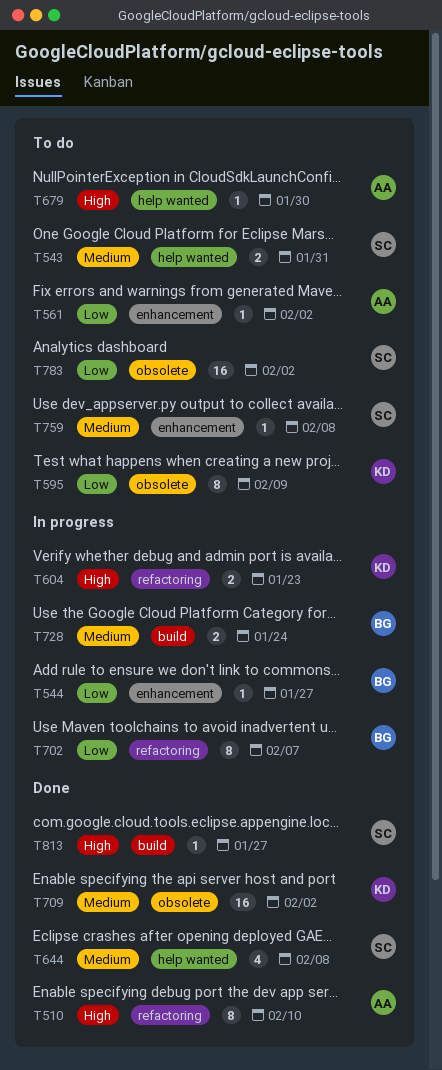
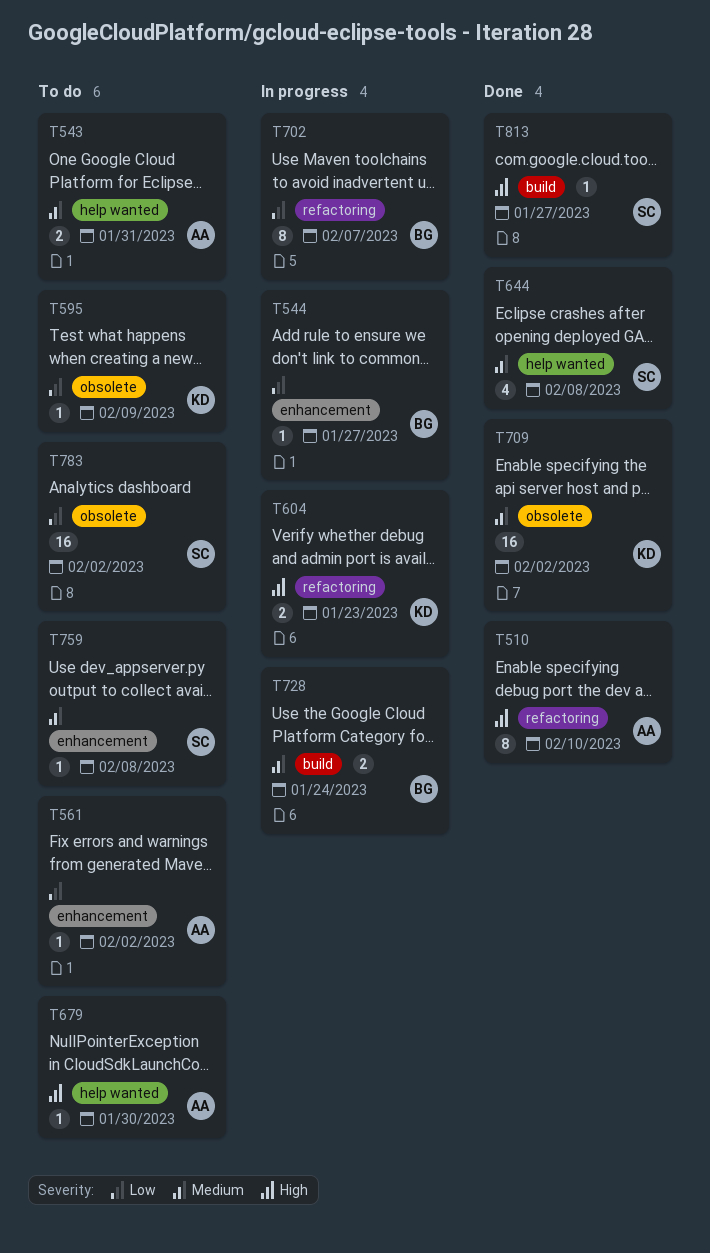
T543, owner: SC -> AA
T595, estimate: 8 -> 1

